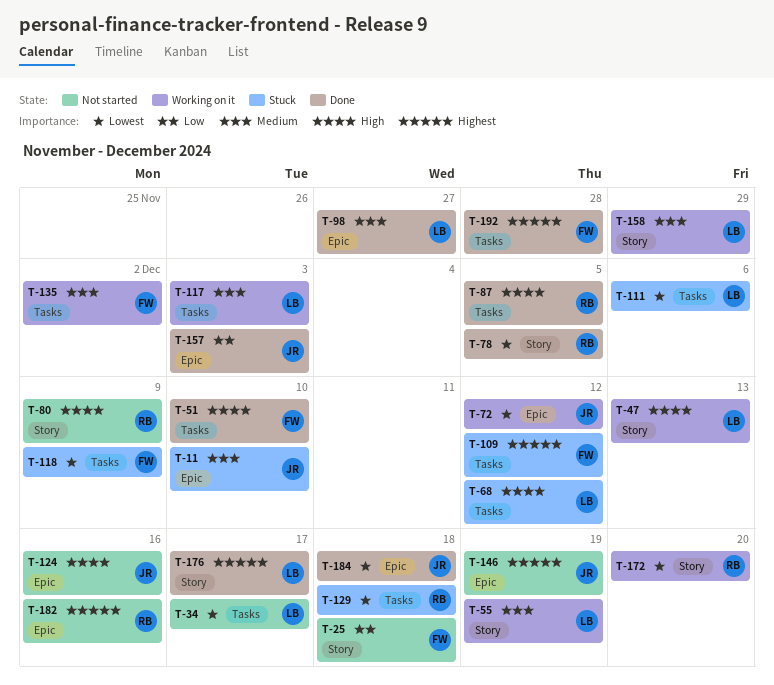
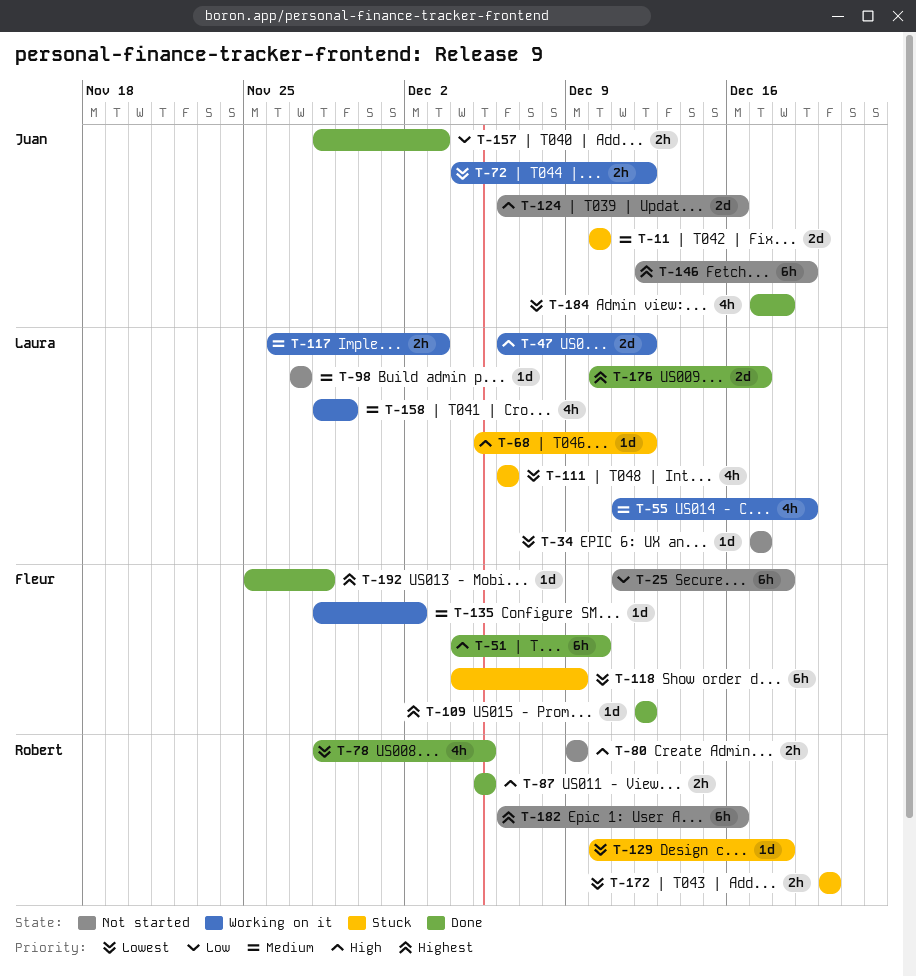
T-47, due: Dec 13 -> Dec 12
T-98, status: Done -> Not started
T-109, status: Stuck -> Done
T-172, status: Working on it -> Stuck

